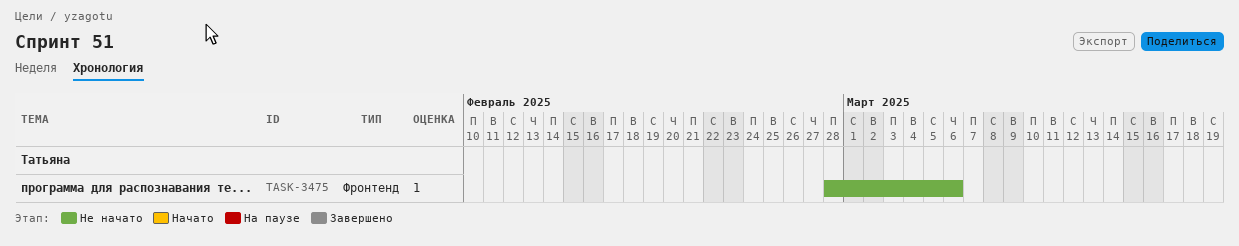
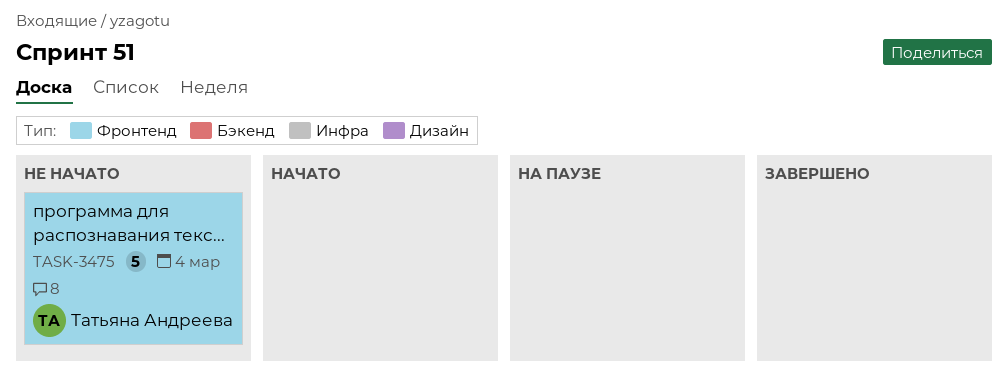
TASK-3475, estimate: 1 -> 5
TASK-3475, due: Mar 6 -> Mar 4

